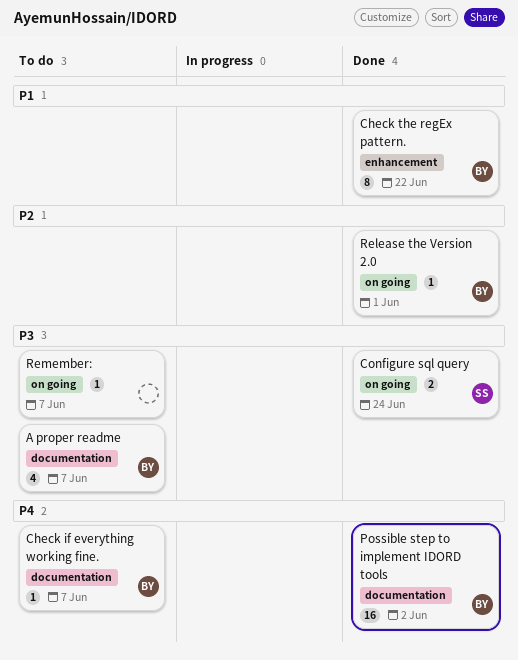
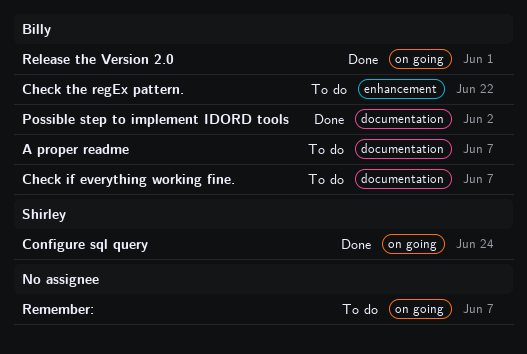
Check the regEx pattern., status: Done -> To do

